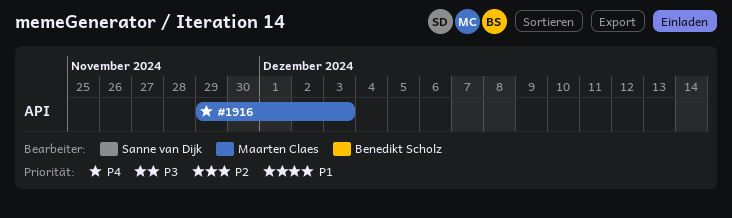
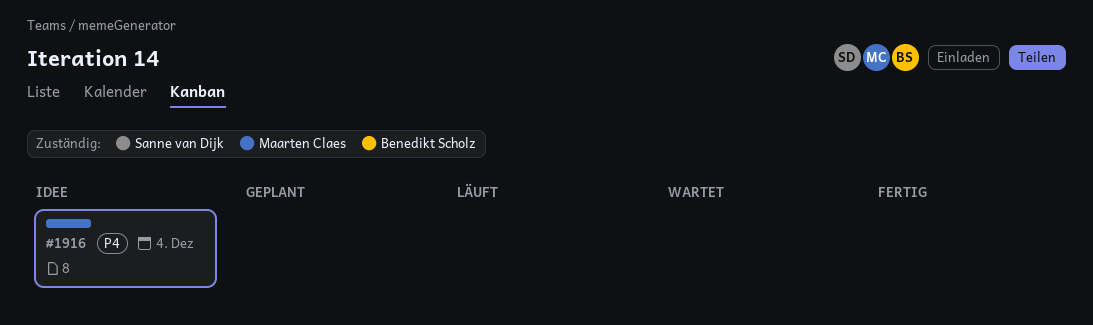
#1916, due: Dec 3 -> Dec 4

